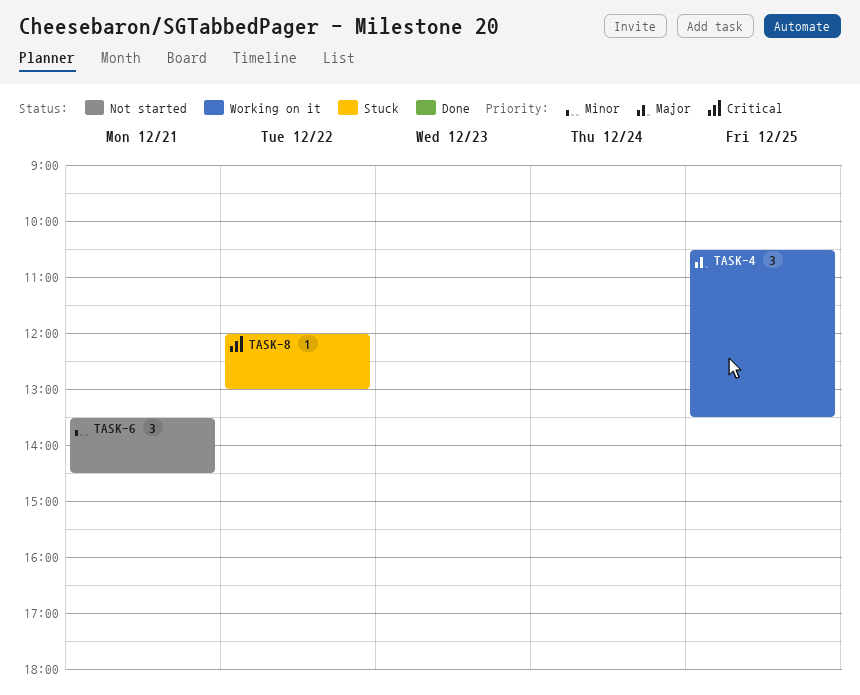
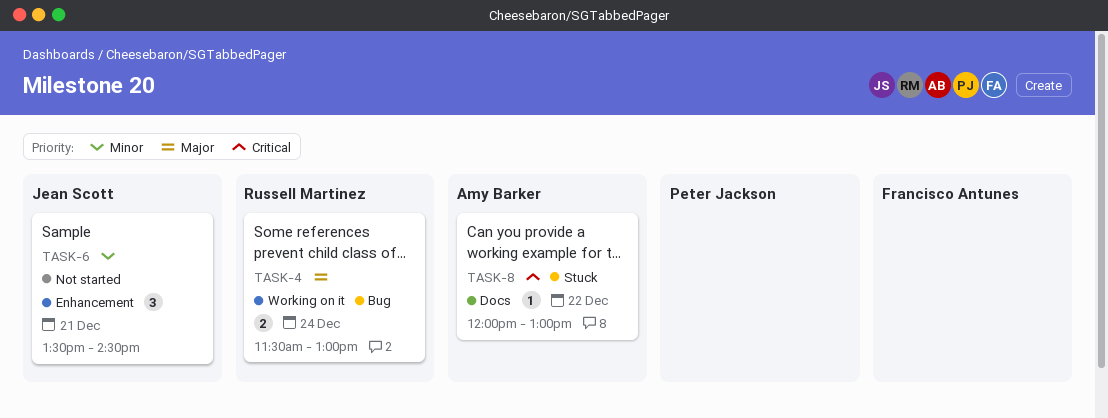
TASK-4, estimate: 3 -> 2
TASK-4, day: Dec 25 -> Dec 24
TASK-4, begins: 10:30 -> 11:30
TASK-4, ends: 13:30 -> 13:00

